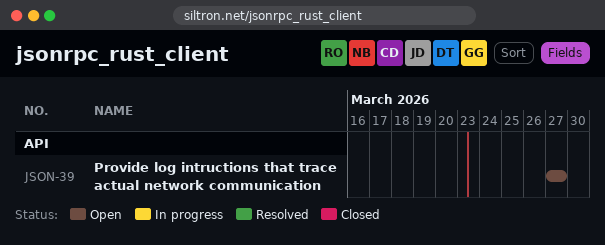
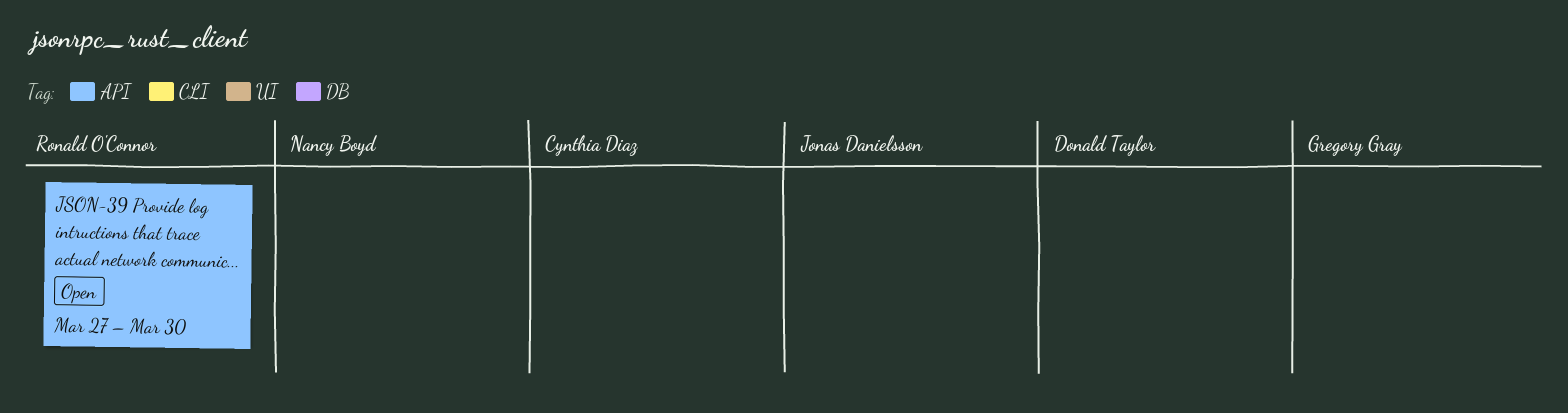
JSON-39, due: Mar 27 -> Mar 30

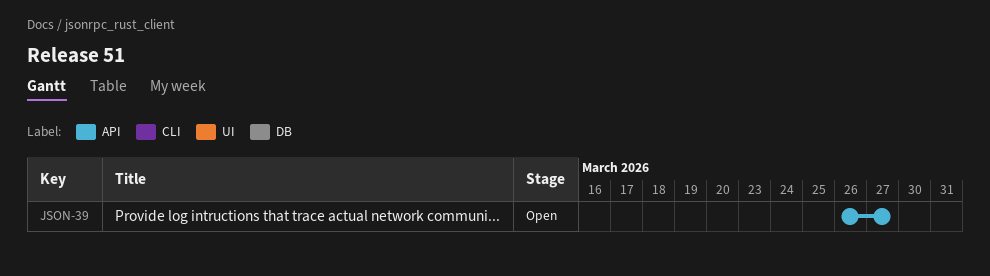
JSON-39, start: Mar 27 -> Mar 26
JSON-39, due: Mar 30 -> Mar 27

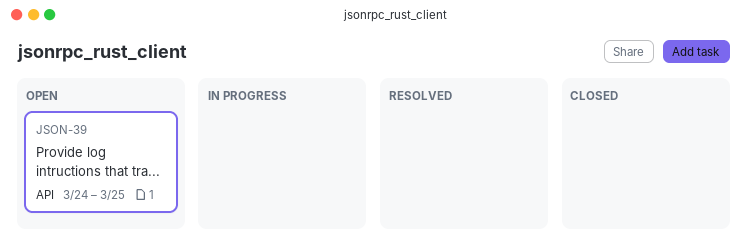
JSON-39, start: Mar 26 -> Mar 24
JSON-39, due: Mar 27 -> Mar 25

